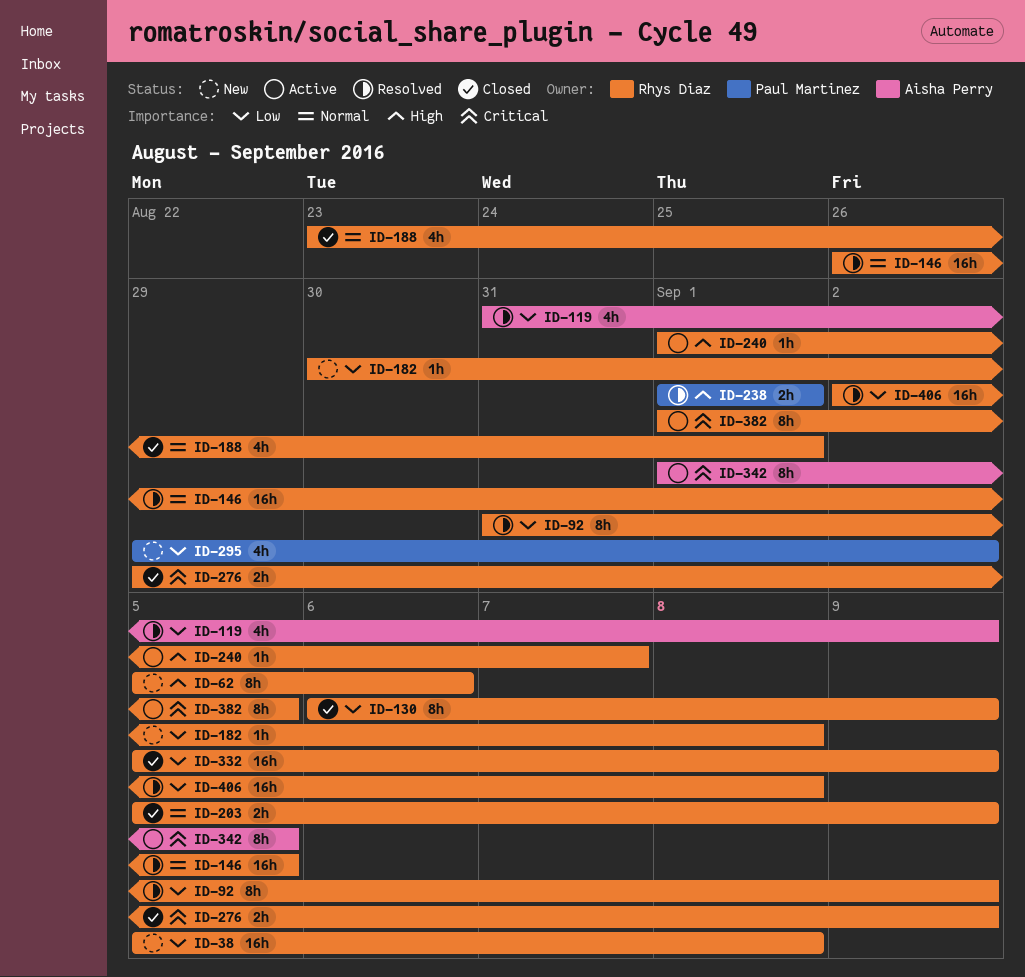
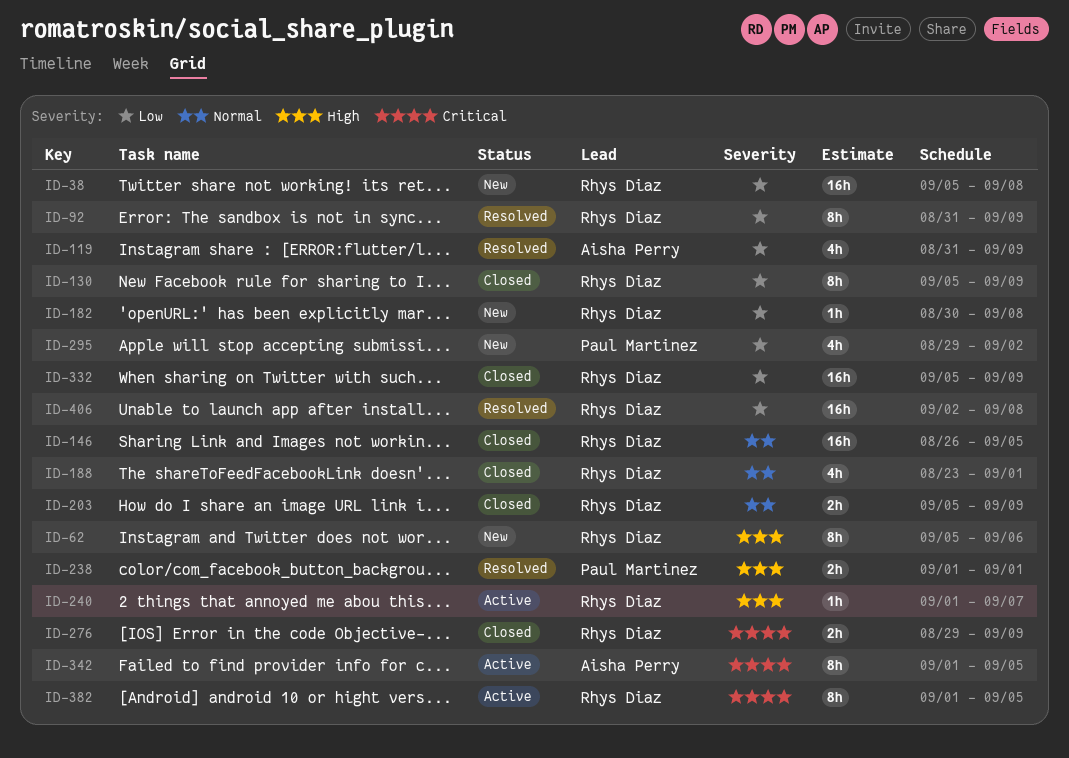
ID-130, start: Sep 6 -> Sep 5
ID-146, status: Resolved -> Closed

